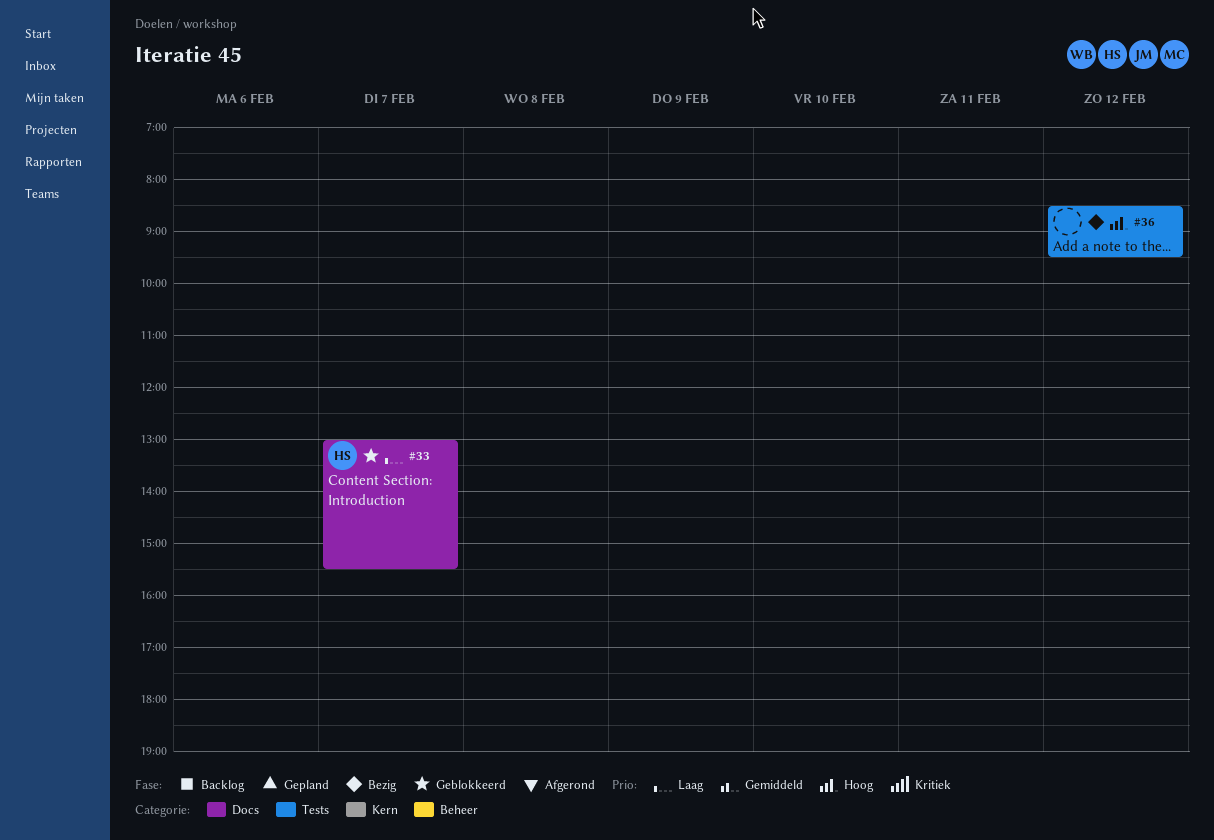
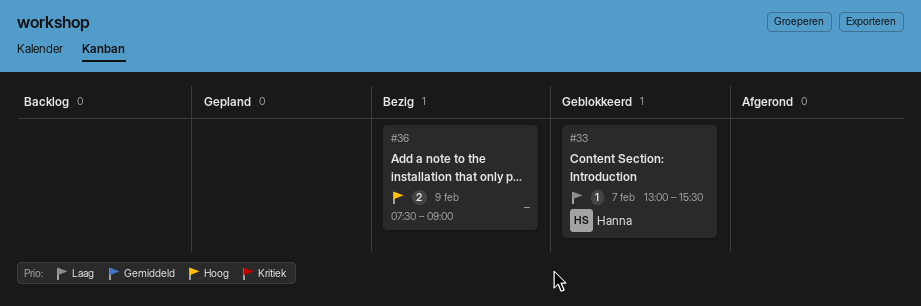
#36, day: Feb 12 -> Feb 9
#36, begins: 08:30 -> 07:30
#36, ends: 09:30 -> 09:00

